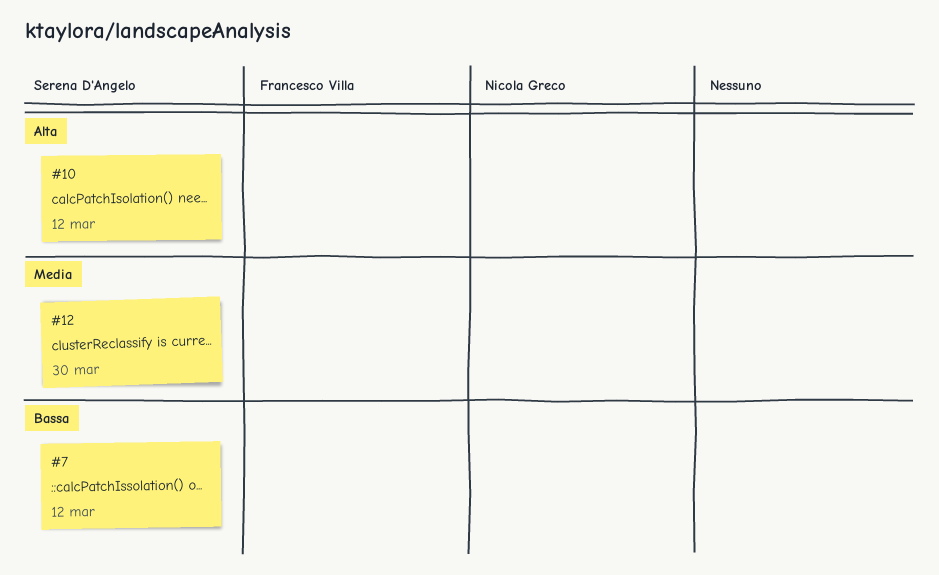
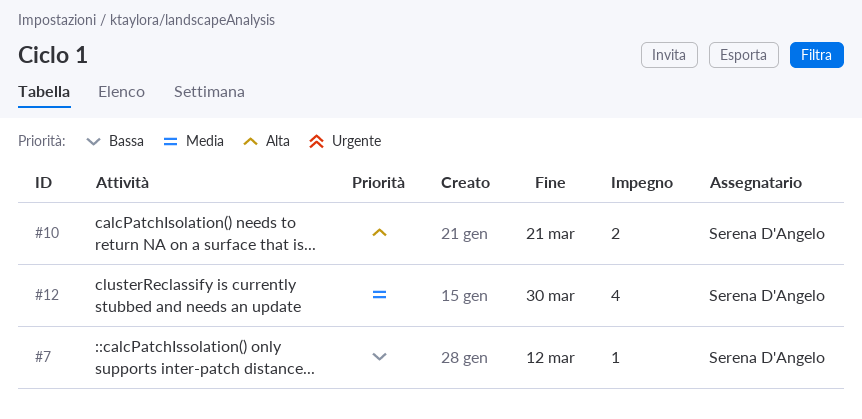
#10, due: Mar 12 -> Mar 21

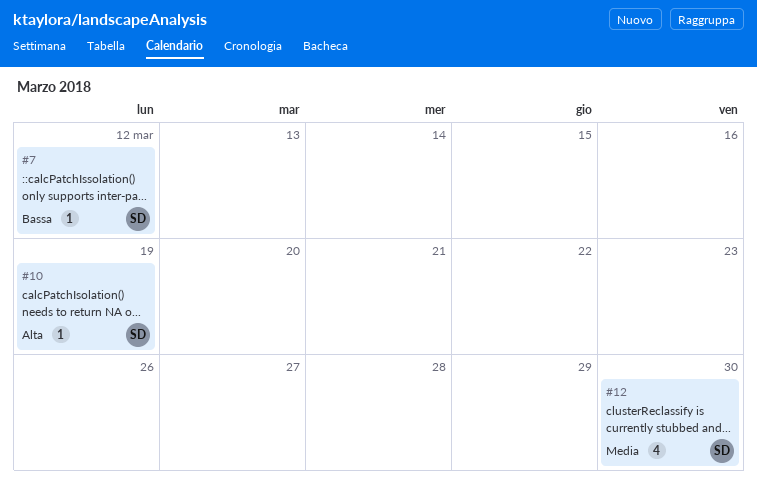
#10, estimate: 2 -> 1
#10, due: Mar 21 -> Mar 19

